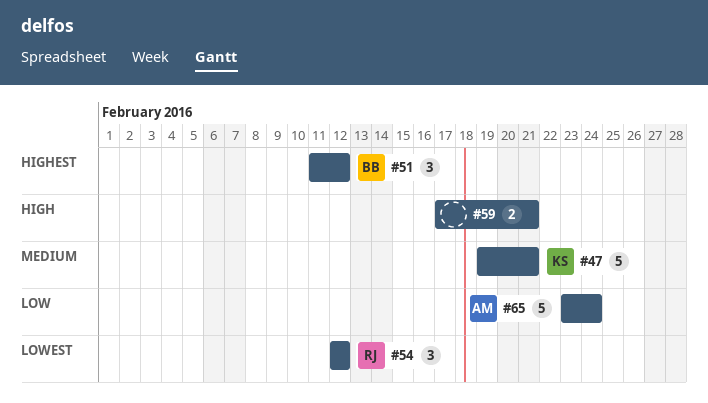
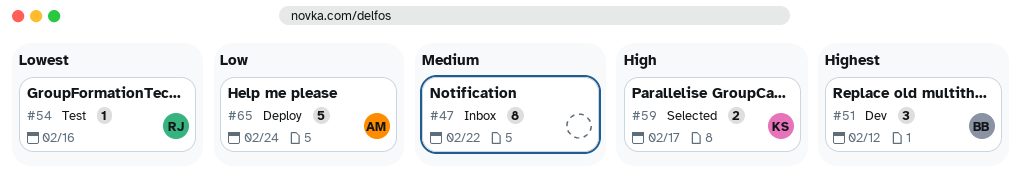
#47, owner: KS -> none
#47, estimate: 5 -> 8
#47, due: Feb 21 -> Feb 22
#54, estimate: 3 -> 1
#54, due: Feb 12 -> Feb 16
#59, owner: none -> KS
#59, due: Feb 21 -> Feb 17

